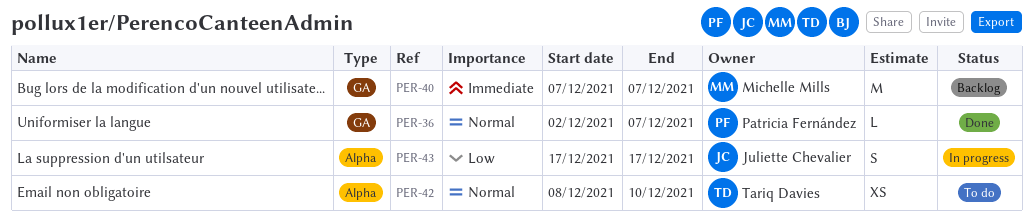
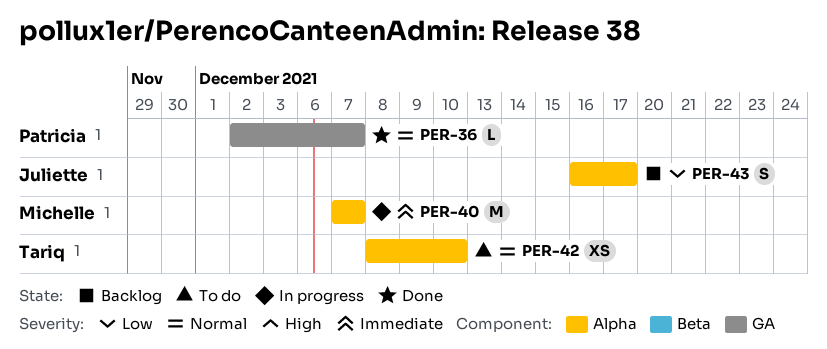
PER-40, status: Backlog -> In progress
PER-40, label: GA -> Alpha
PER-43, status: In progress -> Backlog
PER-43, start: Dec 17 -> Dec 16

